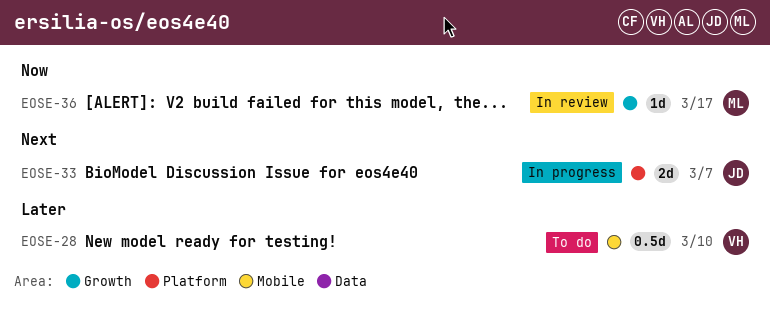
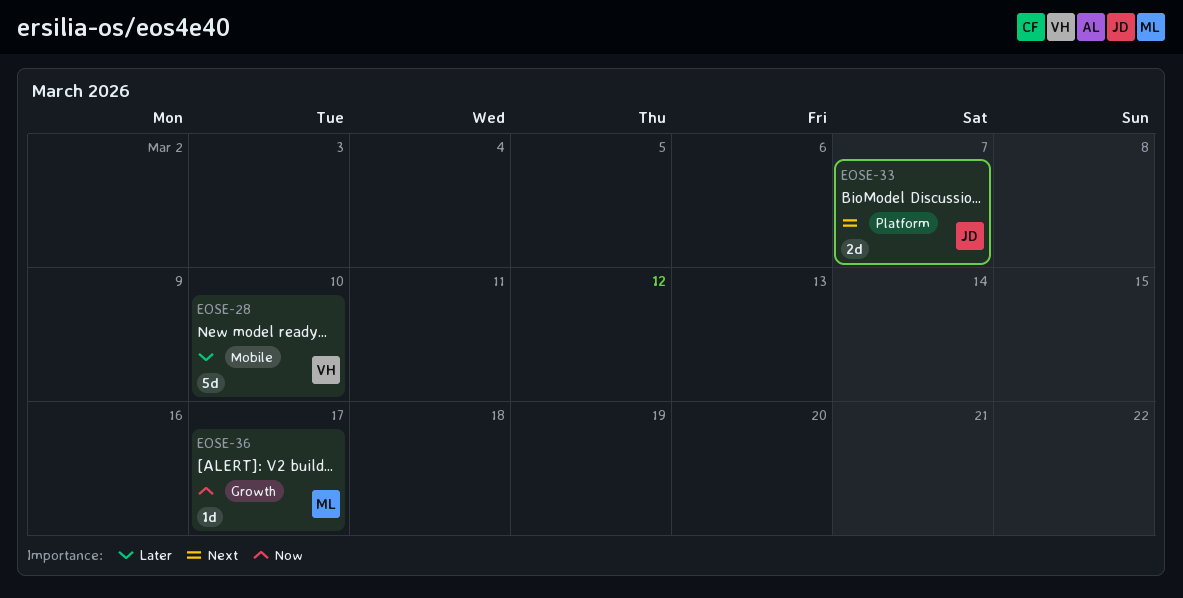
EOSE-28, estimate: 0.5d -> 5d

